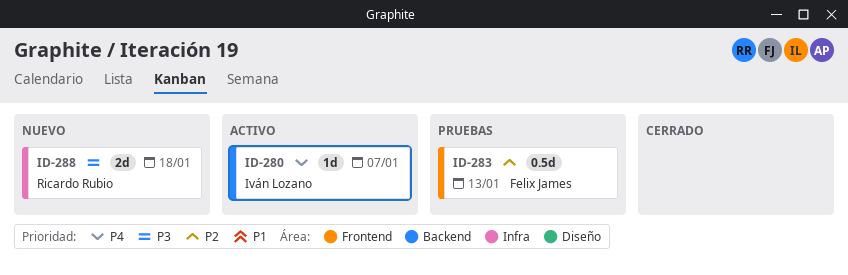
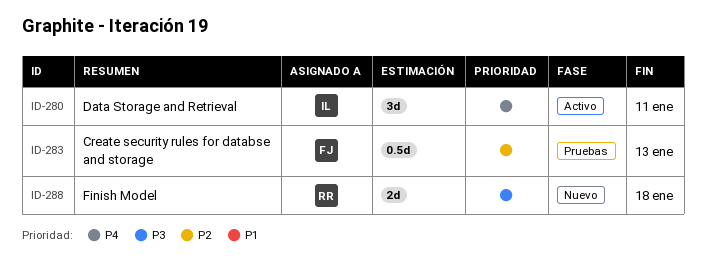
ID-280, estimate: 1d -> 3d
ID-280, due: Jan 7 -> Jan 11

